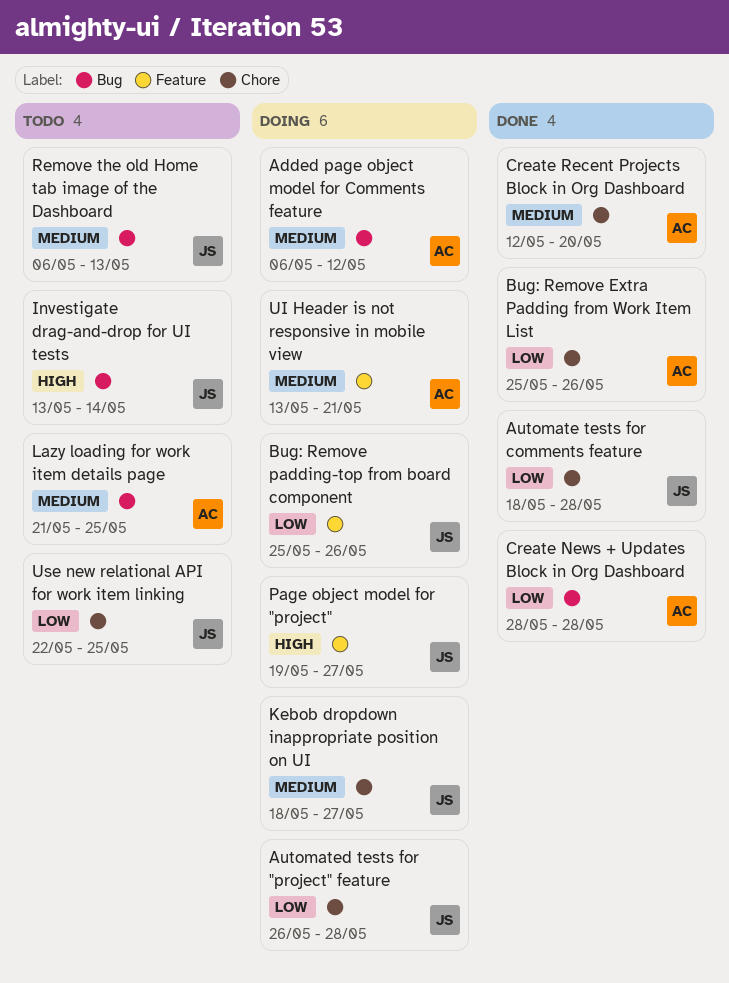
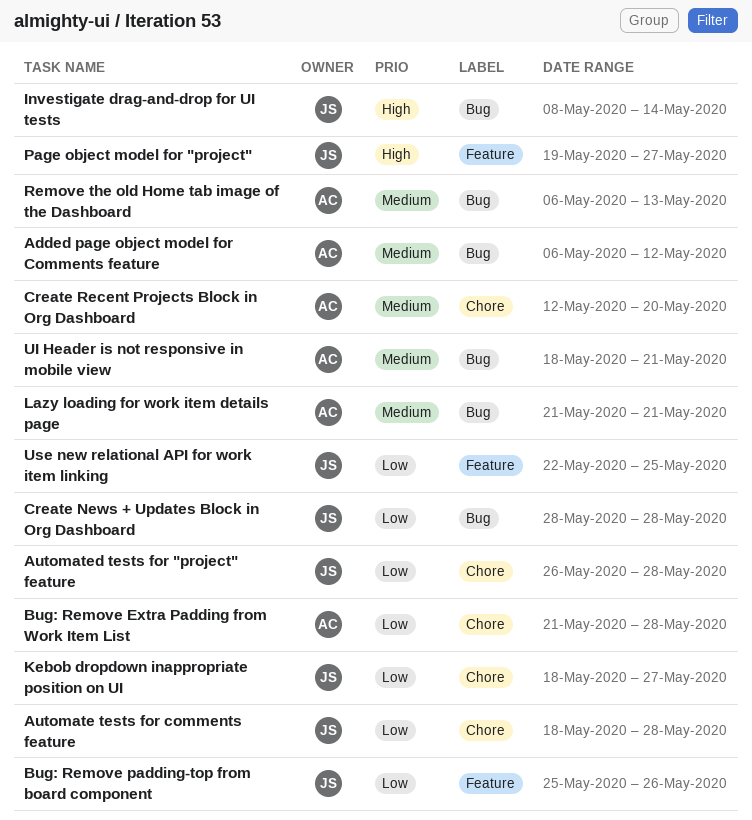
Bug: Remove Extra Padding from Work Item List, start: May 25 -> May 21
Bug: Remove Extra Padding from Work Item List, due: May 26 -> May 28
Create News + Updates Block in Org Dashboard, owner: AC -> JS
Investigate drag-and-drop for UI tests, start: May 13 -> May 8
Kebob dropdown inappropriate position on UI, priority: Medium -> Low
Lazy loading for work item details page, due: May 25 -> May 21
Remove the old Home tab image of the Dashboard, owner: JS -> AC
UI Header is not responsive in mobile view, label: Feature -> Bug
UI Header is not responsive in mobile view, start: May 13 -> May 18
Use new relational API for work item linking, label: Chore -> Feature

